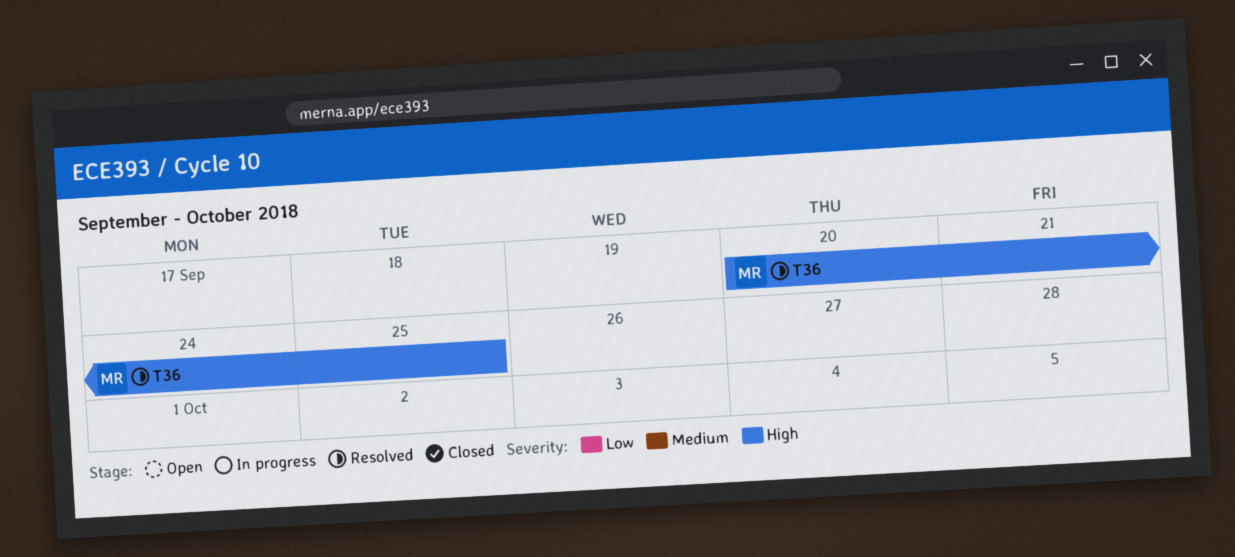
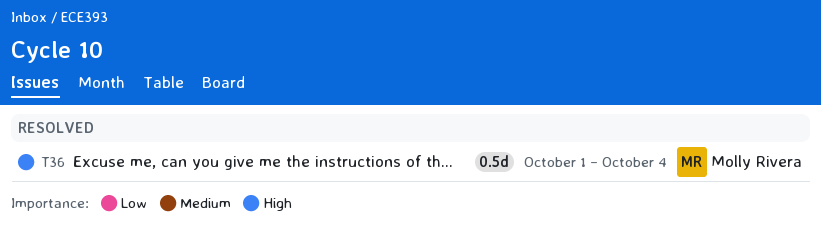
T36, start: Sep 20 -> Oct 1
T36, due: Sep 25 -> Oct 4

